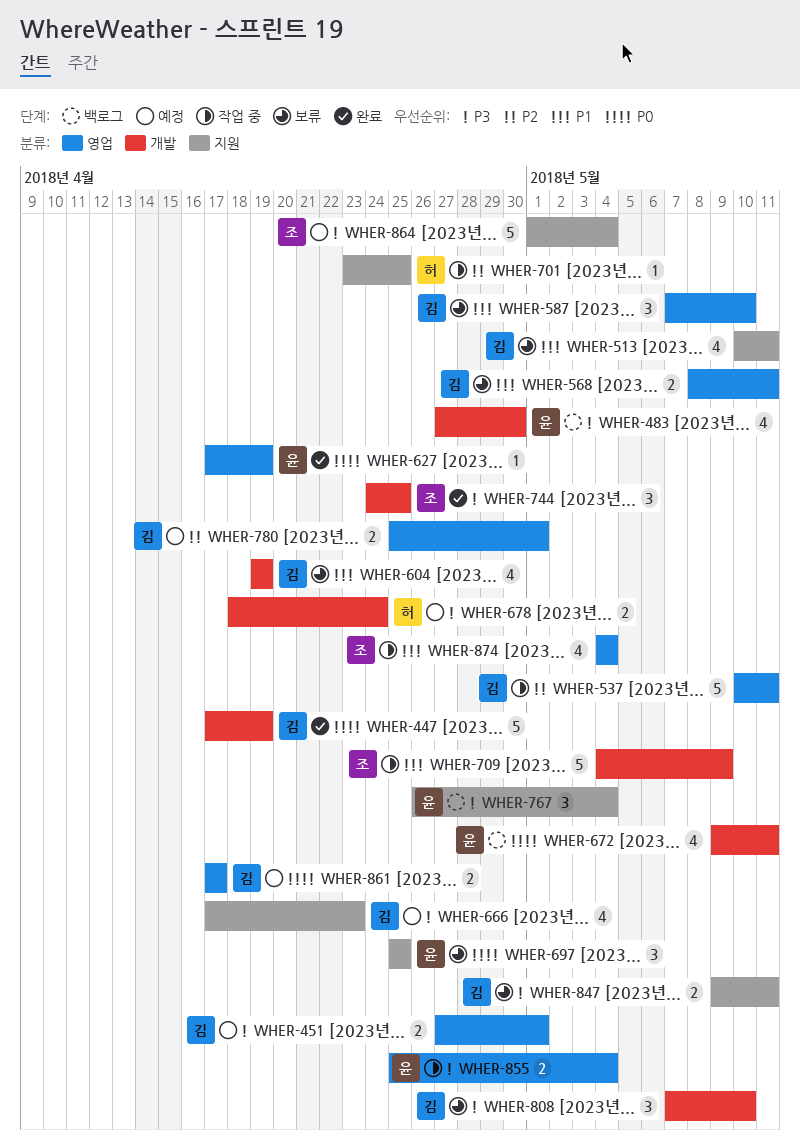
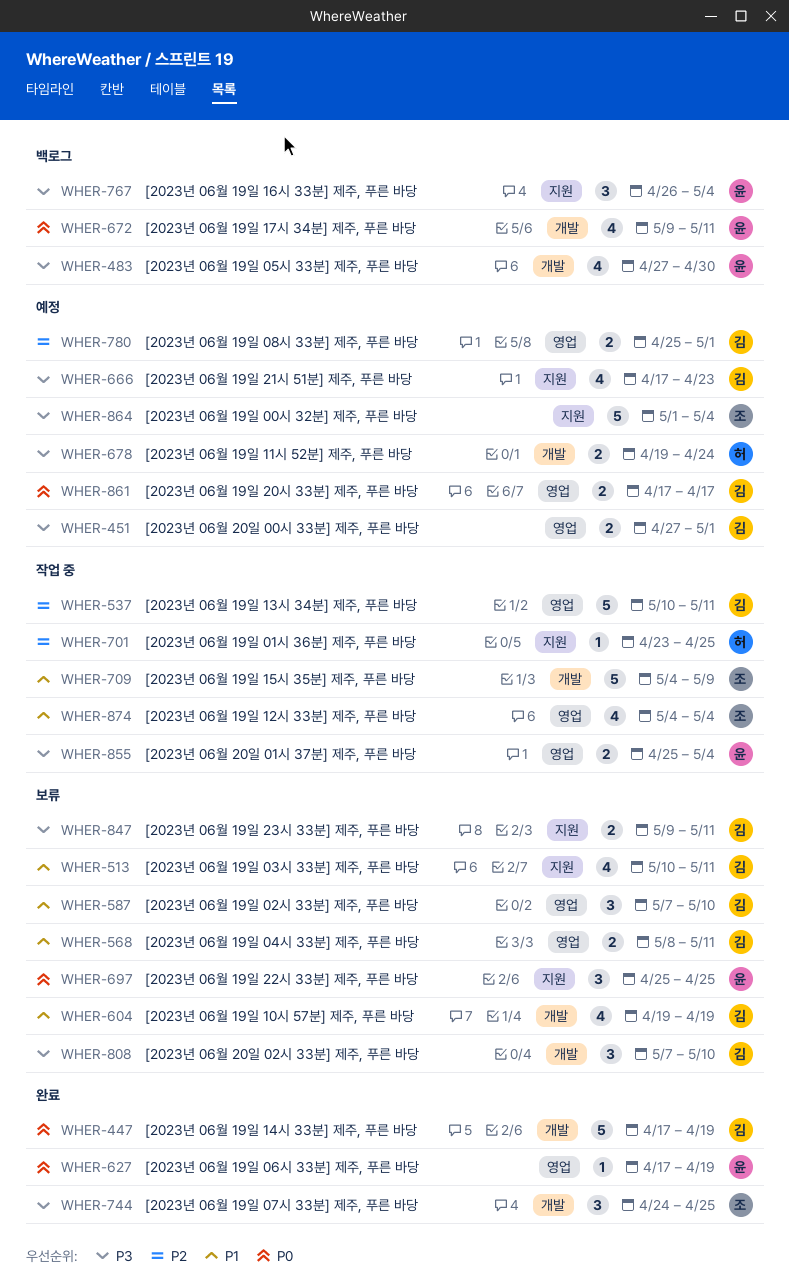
WHER-678, start: Apr 18 -> Apr 19

